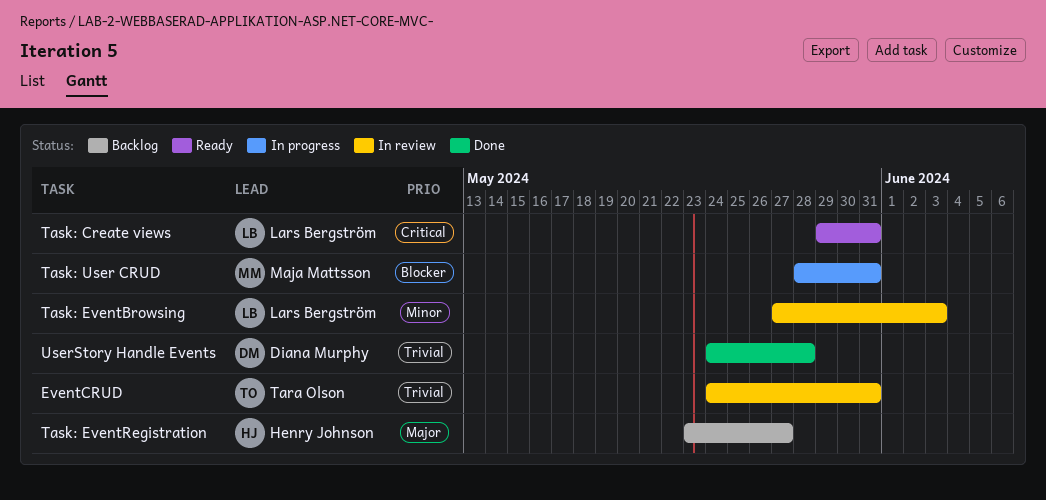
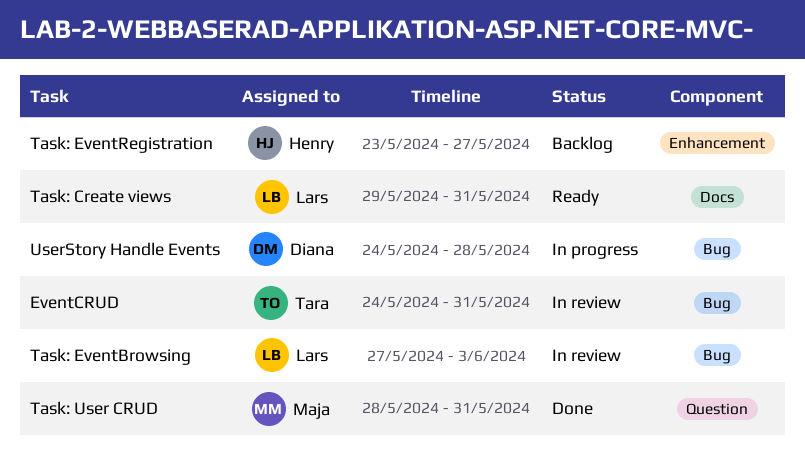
Task: User CRUD, status: In progress -> Done
UserStory Handle Events, status: Done -> In progress

